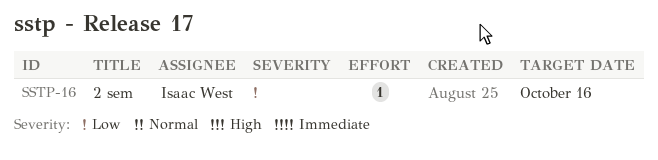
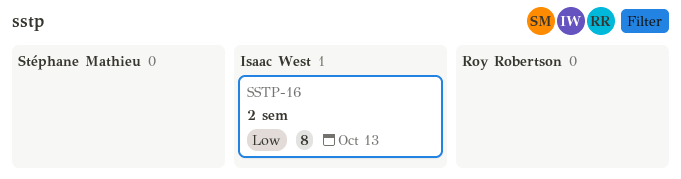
SSTP-16, estimate: 1 -> 8
SSTP-16, due: Oct 16 -> Oct 13

